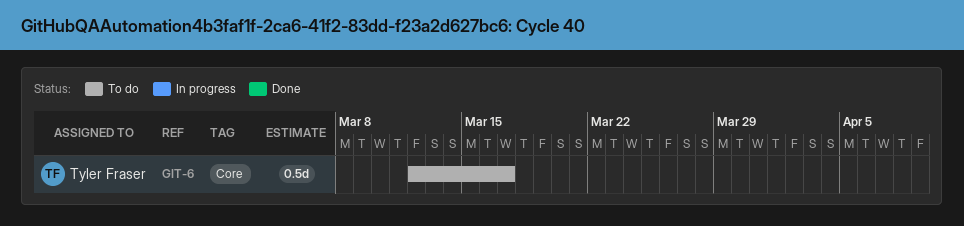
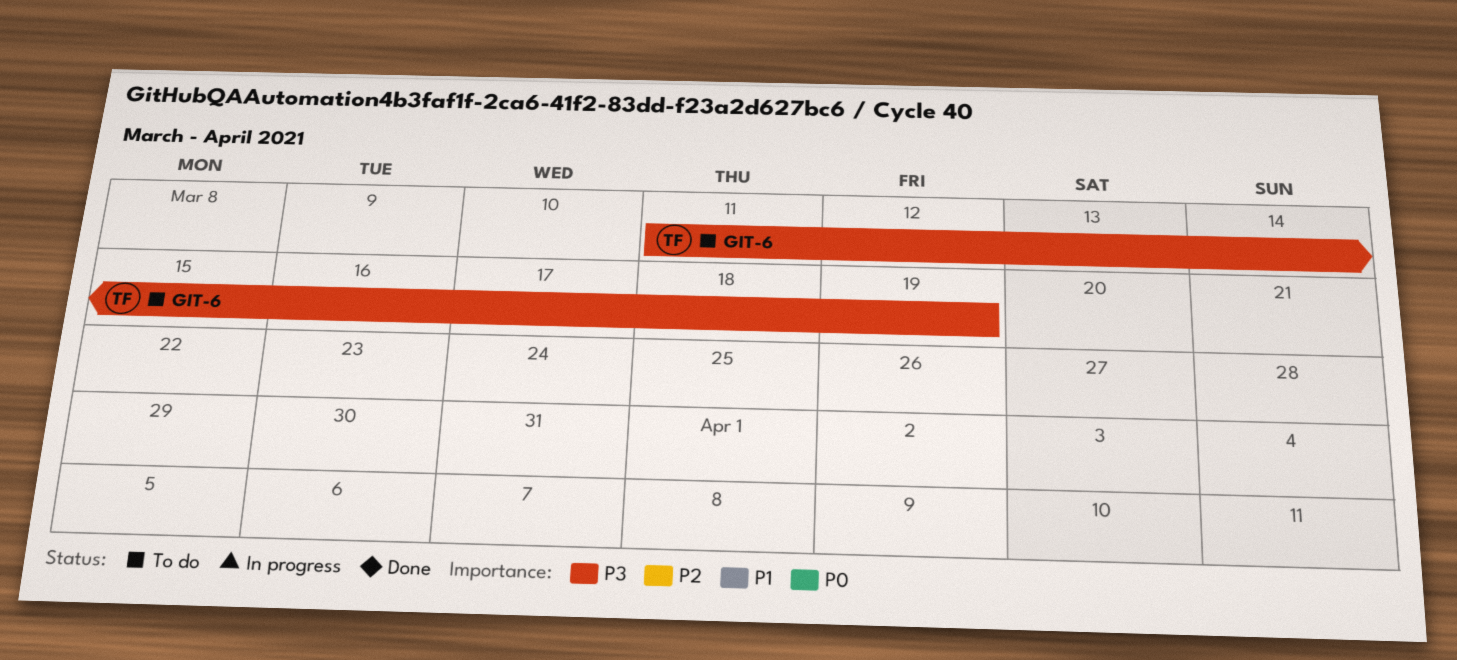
GIT-6, start: Mar 12 -> Mar 11
GIT-6, due: Mar 17 -> Mar 19

